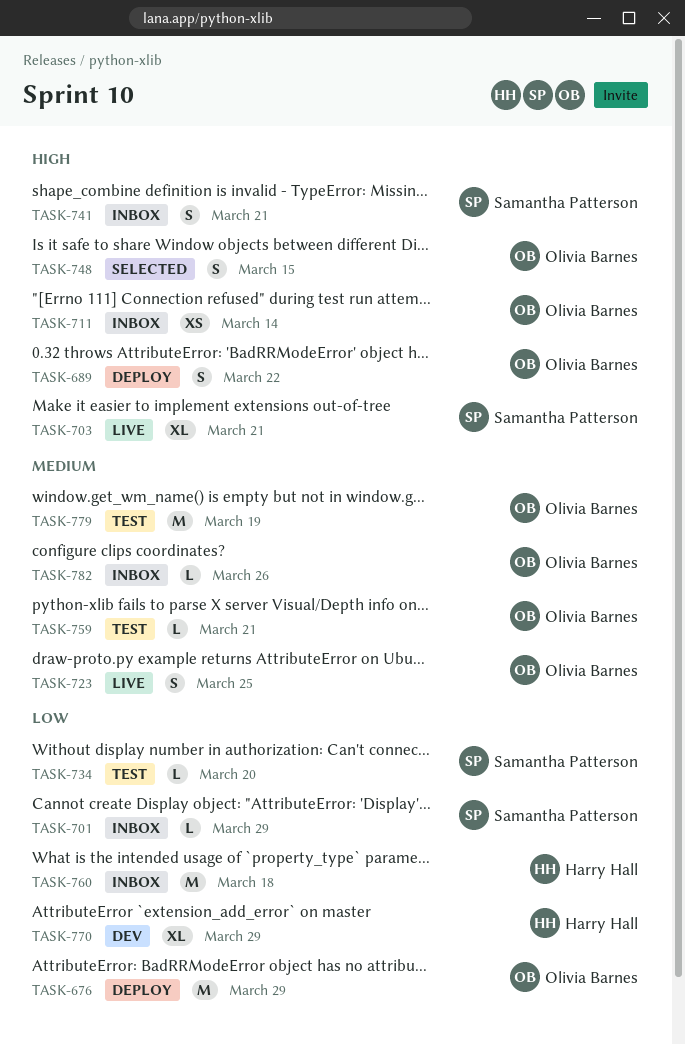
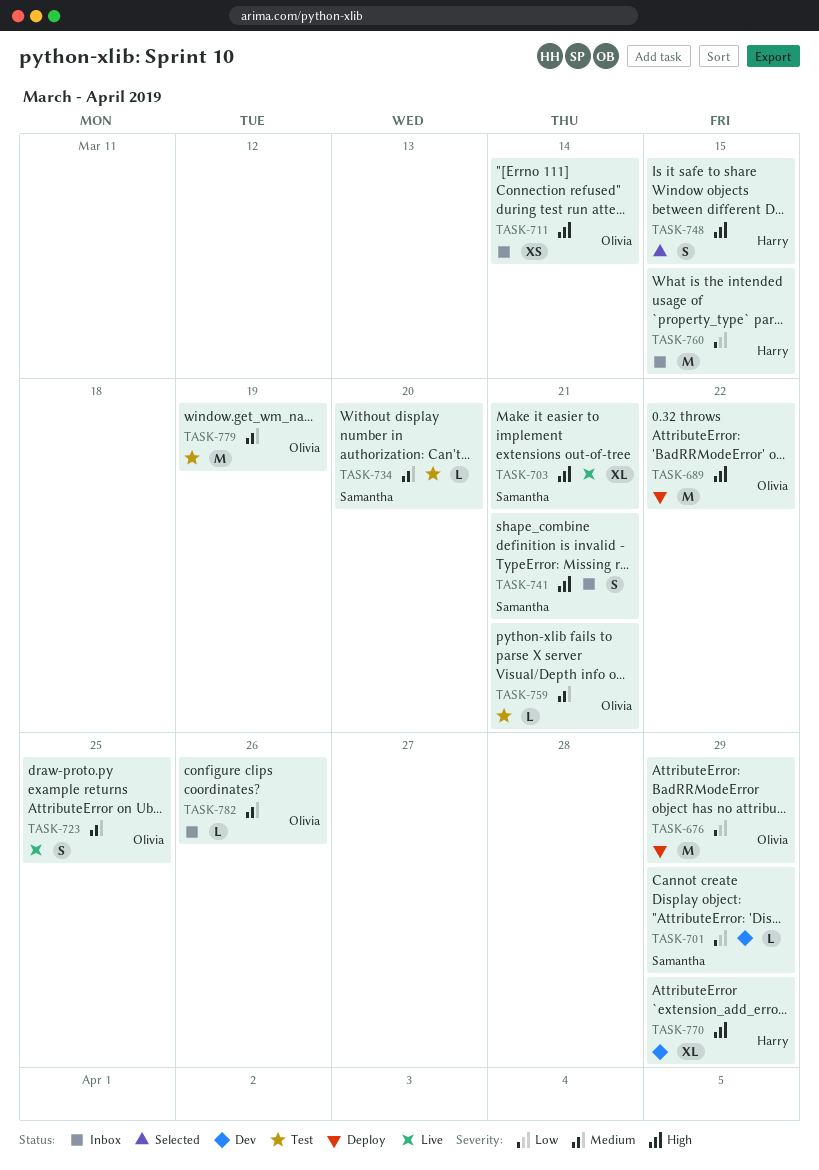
TASK-689, estimate: S -> M
TASK-701, status: Inbox -> Dev
TASK-734, priority: Low -> Medium
TASK-748, owner: Olivia Barnes -> Harry Hall
TASK-760, due: Mar 18 -> Mar 15
TASK-770, priority: Low -> High

